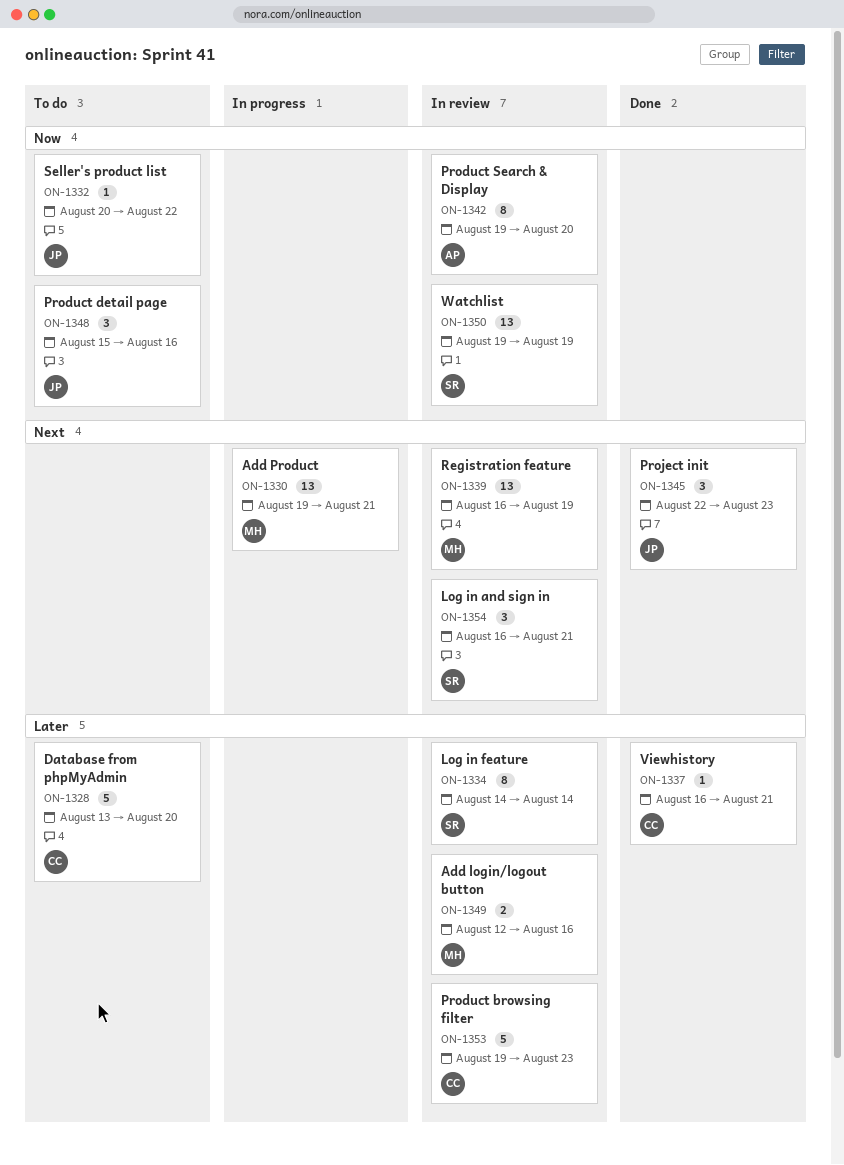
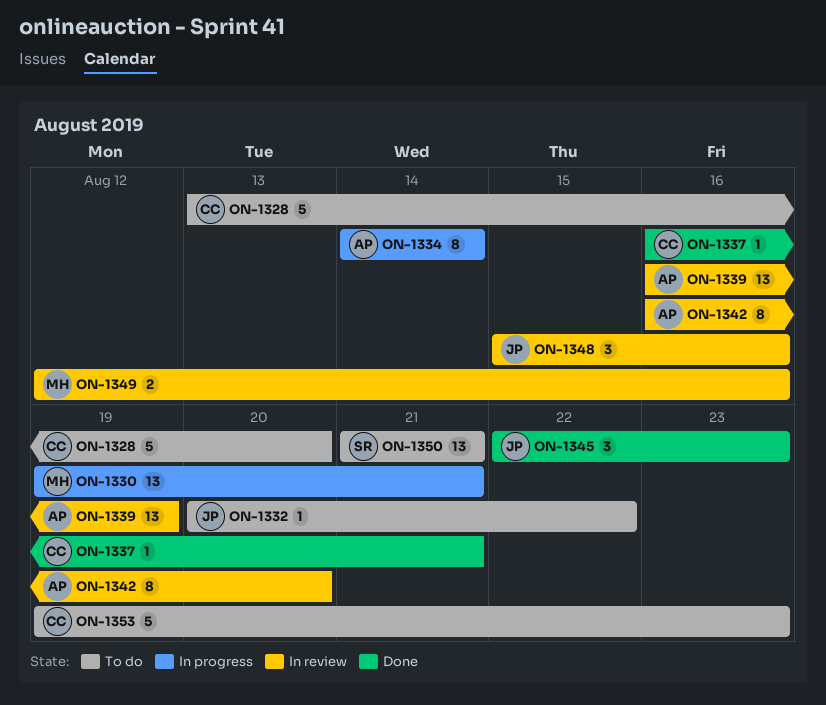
ON-1334, status: In review -> In progress
ON-1334, owner: SR -> AP
ON-1339, owner: MH -> AP
ON-1342, start: Aug 19 -> Aug 16
ON-1348, status: To do -> In review
ON-1350, status: In review -> To do
ON-1350, start: Aug 19 -> Aug 21
ON-1350, due: Aug 19 -> Aug 21
ON-1353, status: In review -> To do
ON-1354: present -> none

